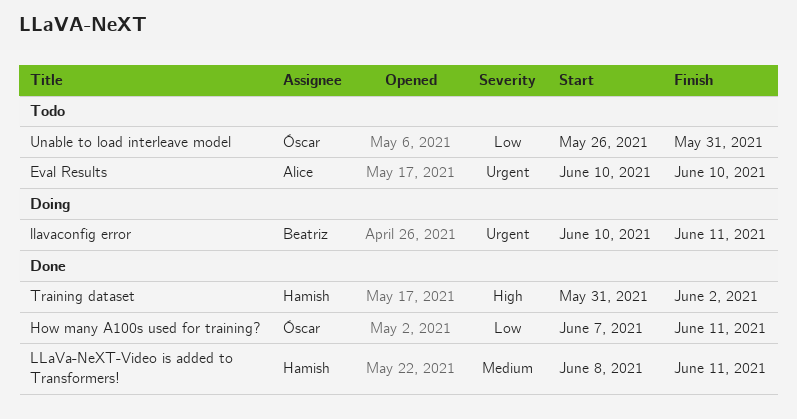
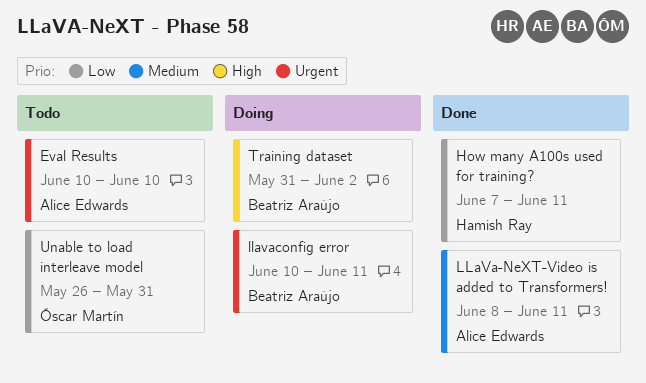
How many A100s used for training?, owner: Óscar Martín -> Hamish Ray
LLaVa-NeXT-Video is added to Transformers!, owner: Hamish Ray -> Alice Edwards
Training dataset, status: Done -> Doing
Training dataset, owner: Hamish Ray -> Beatriz Araújo

